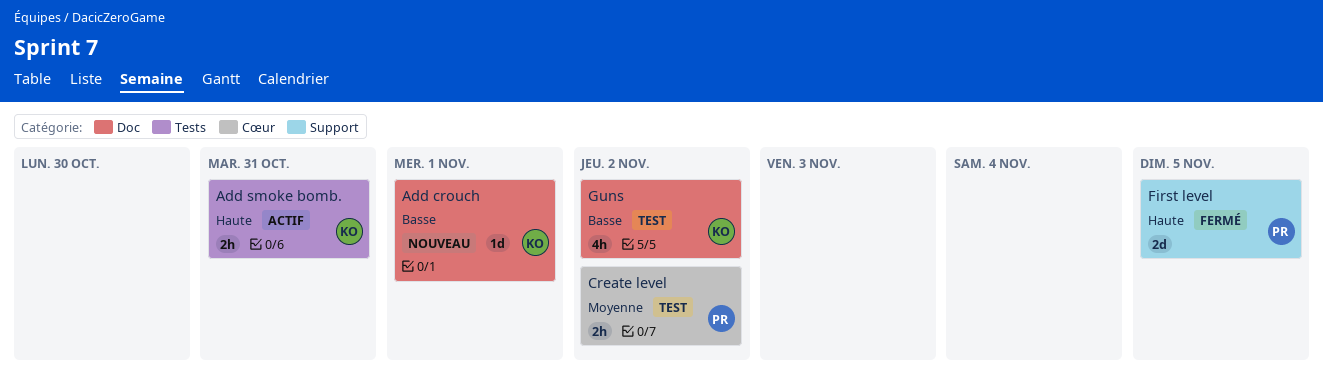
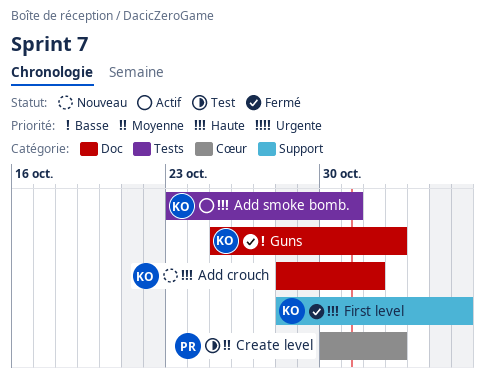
Add crouch, priority: Basse -> Haute
First level, owner: PR -> KO
Guns, status: Test -> Fermé

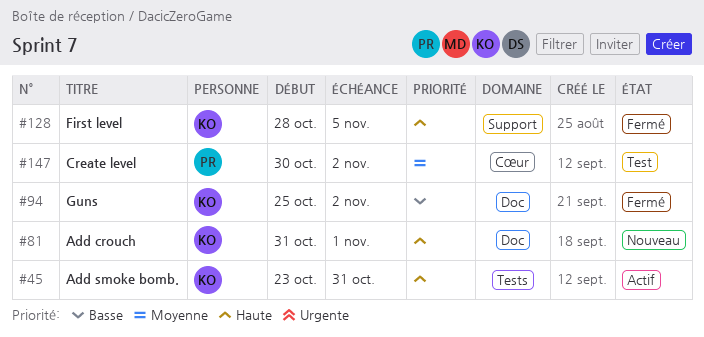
Add crouch, start: Oct 28 -> Oct 31

